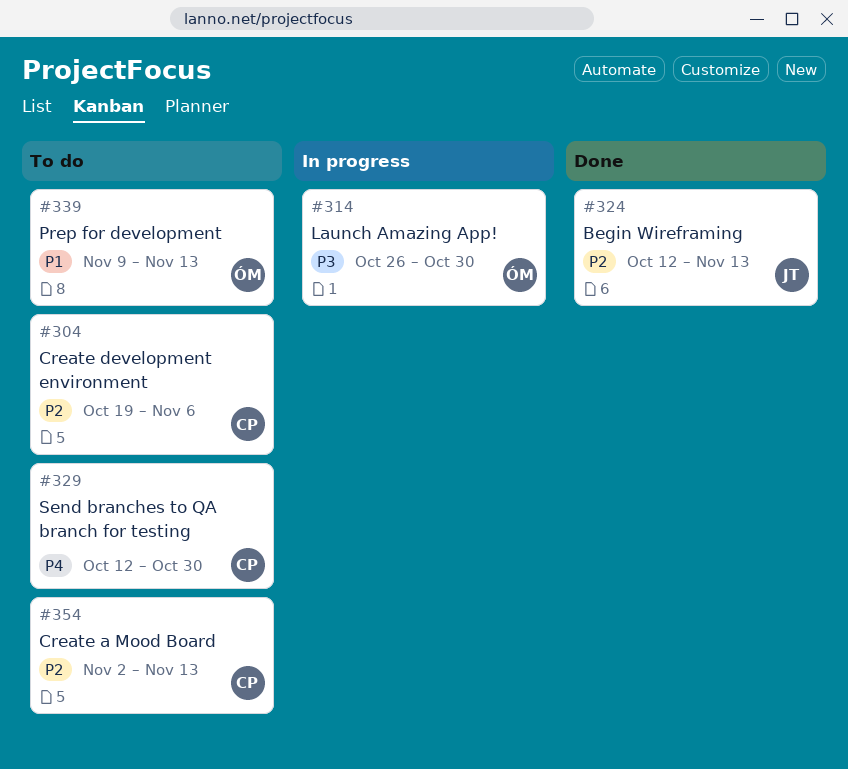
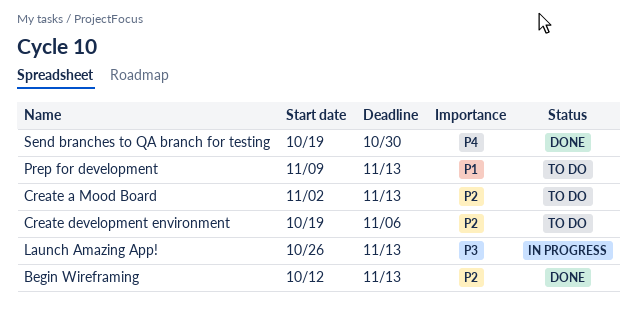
Launch Amazing App!, due: Oct 30 -> Nov 13
Send branches to QA branch for testing, status: To do -> Done
Send branches to QA branch for testing, start: Oct 12 -> Oct 19

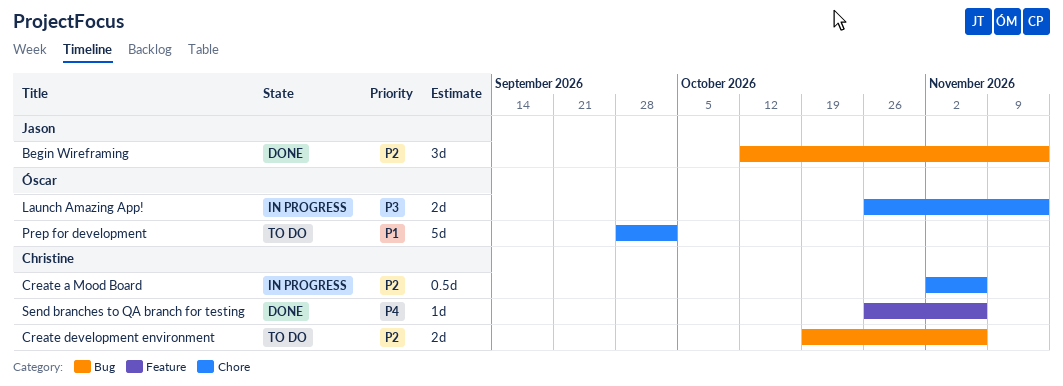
Create a Mood Board, status: To do -> In progress
Create a Mood Board, due: Nov 13 -> Nov 6
Prep for development, start: Nov 9 -> Sep 28
Prep for development, due: Nov 13 -> Oct 2
Send branches to QA branch for testing, start: Oct 19 -> Oct 26
Send branches to QA branch for testing, due: Oct 30 -> Nov 6

